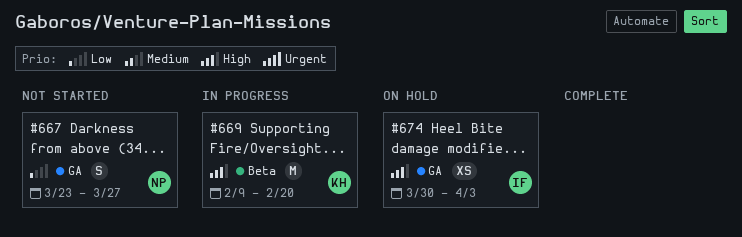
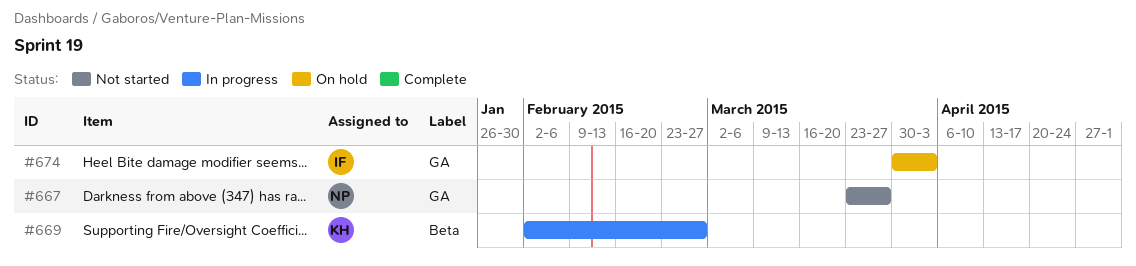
#669, start: Feb 9 -> Feb 2
#669, due: Feb 20 -> Feb 27

